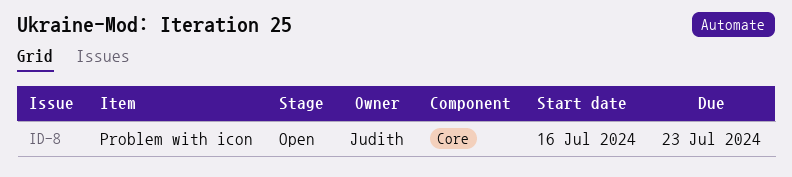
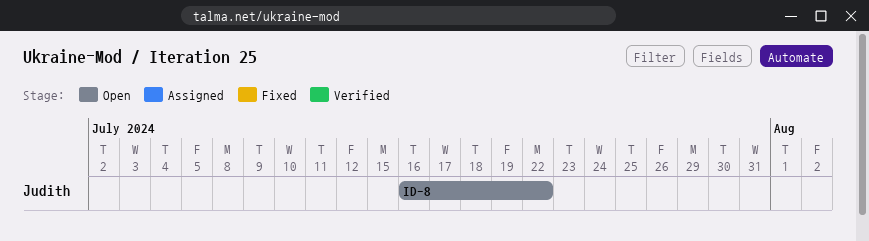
ID-8, due: Jul 23 -> Jul 22

